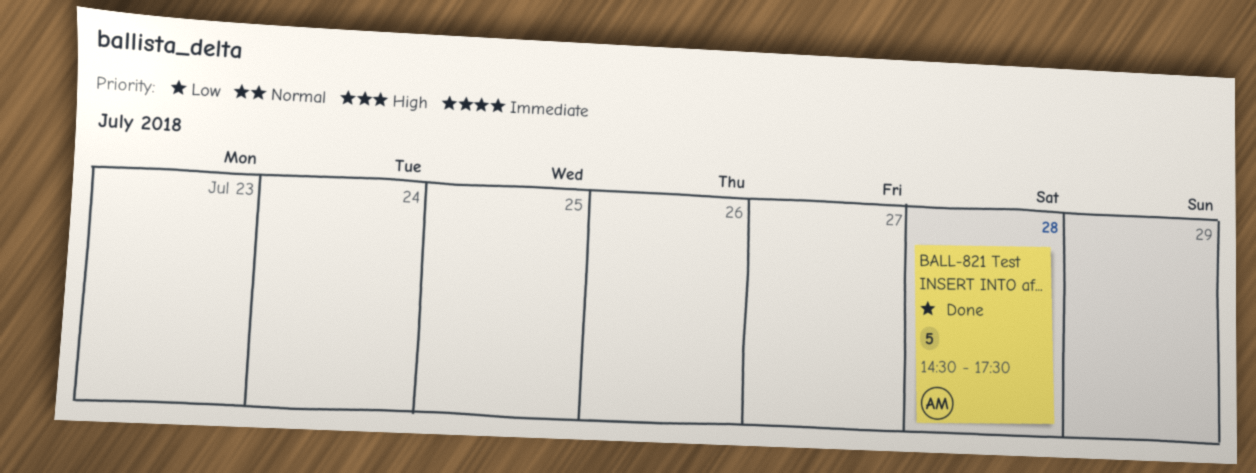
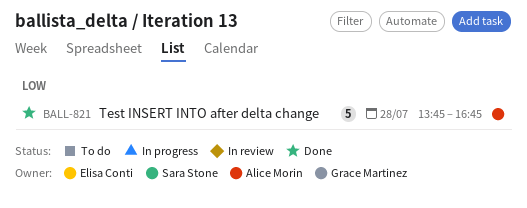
BALL-821, begins: 14:30 -> 13:45
BALL-821, ends: 17:30 -> 16:45

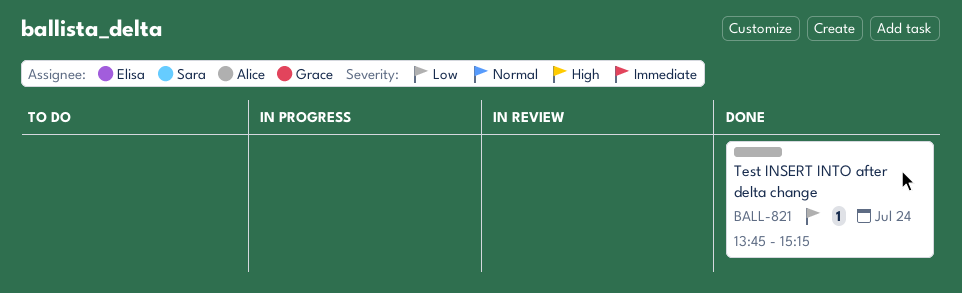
BALL-821, estimate: 5 -> 1
BALL-821, day: Jul 28 -> Jul 24
BALL-821, ends: 16:45 -> 15:15

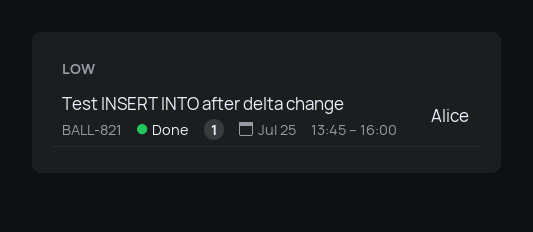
BALL-821, day: Jul 24 -> Jul 25
BALL-821, ends: 15:15 -> 16:00

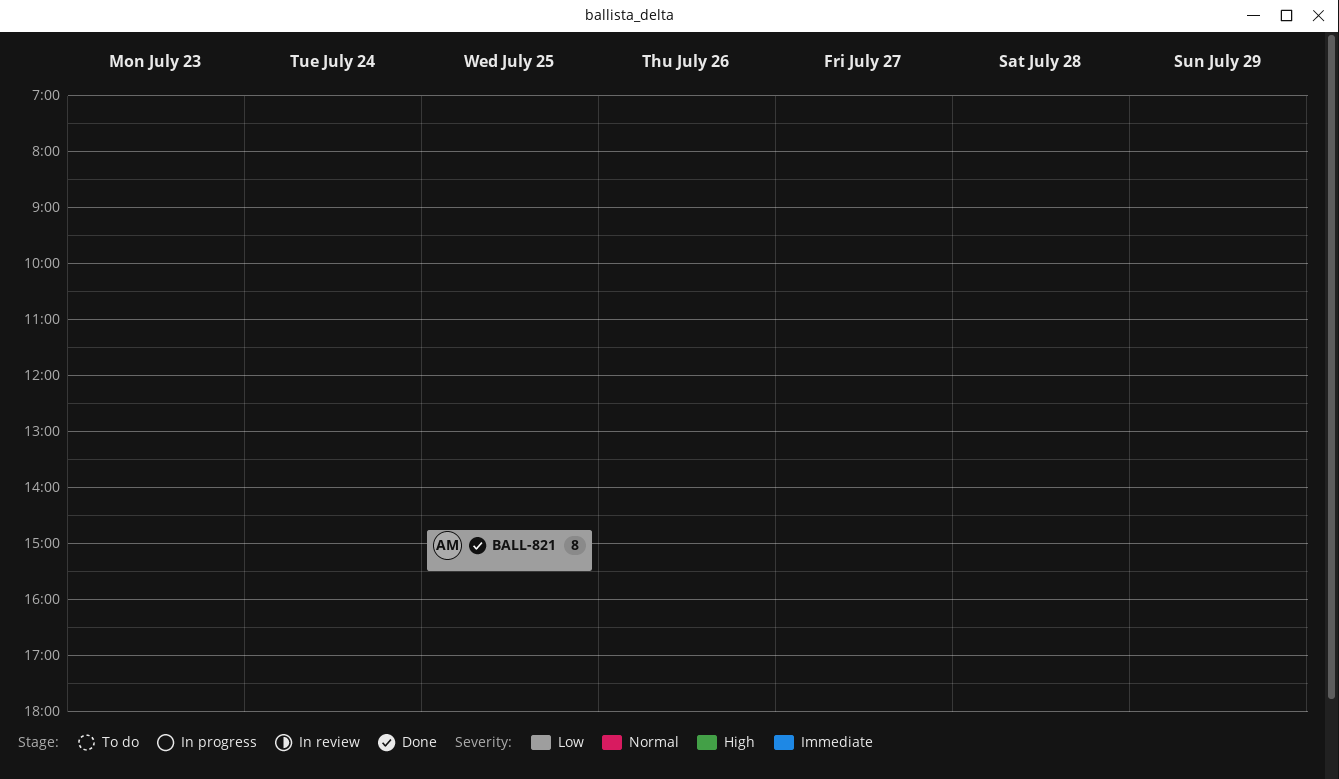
BALL-821, estimate: 1 -> 8
BALL-821, begins: 13:45 -> 14:45
BALL-821, ends: 16:00 -> 15:30

